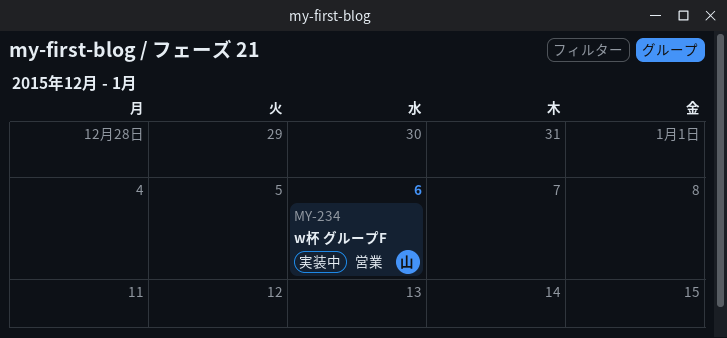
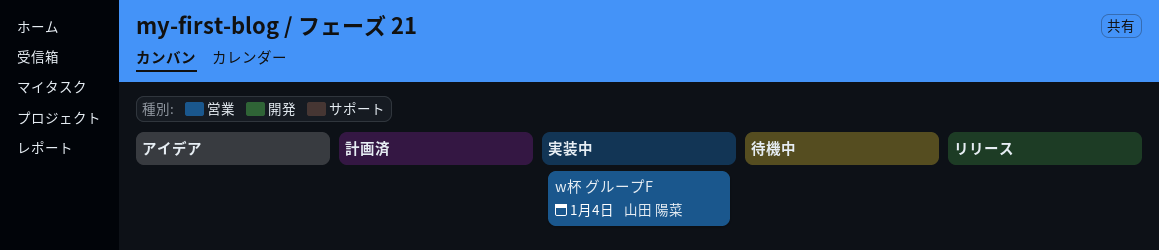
w杯 グループF, due: Jan 6 -> Jan 4

